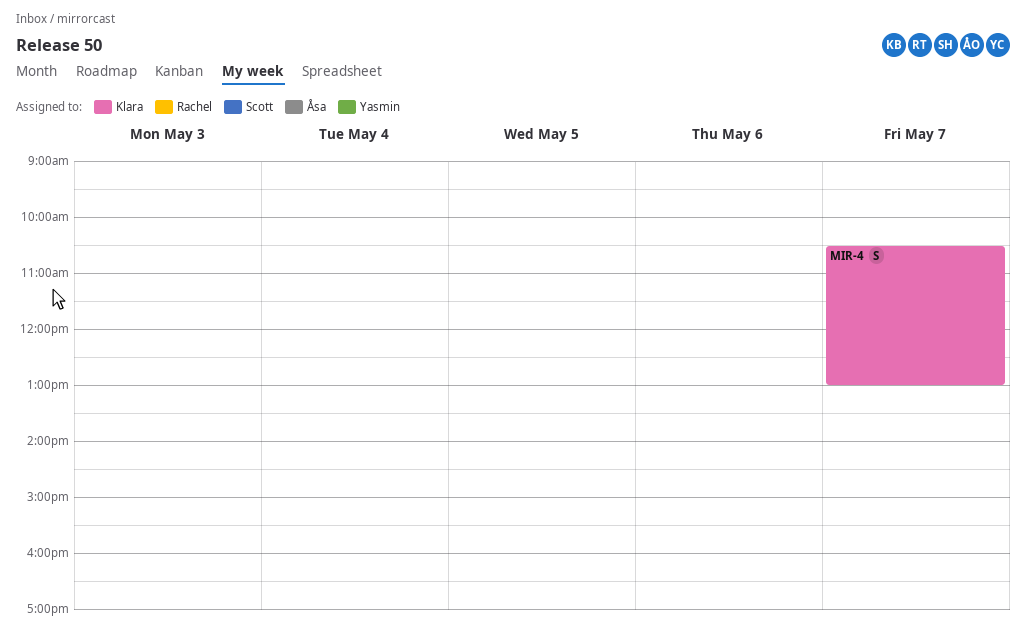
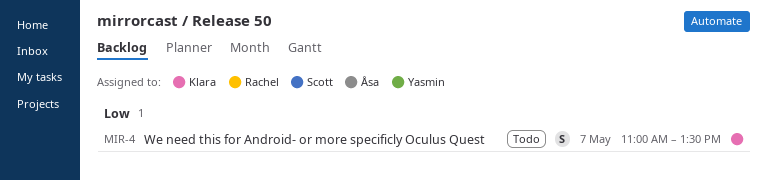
MIR-4, begins: 10:30 -> 11:00
MIR-4, ends: 13:00 -> 13:30

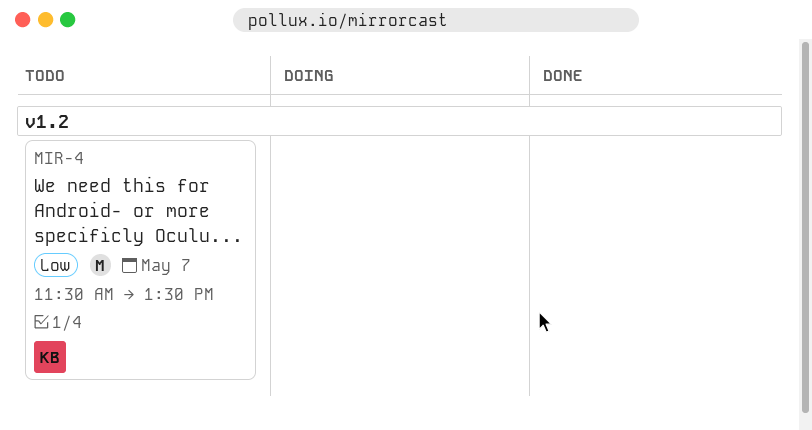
MIR-4, estimate: S -> M
MIR-4, begins: 11:00 -> 11:30

